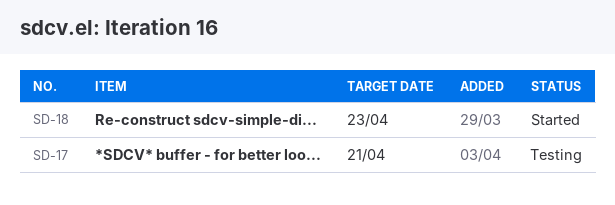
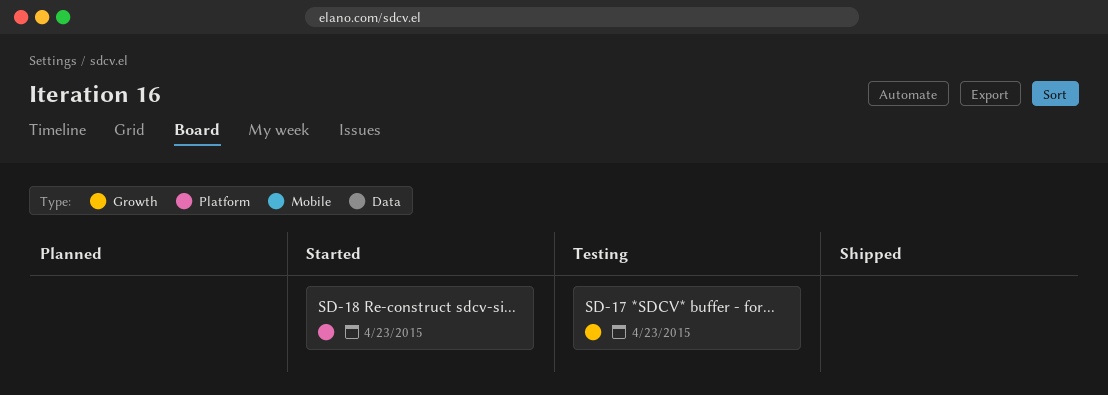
SD-17, due: Apr 21 -> Apr 23

